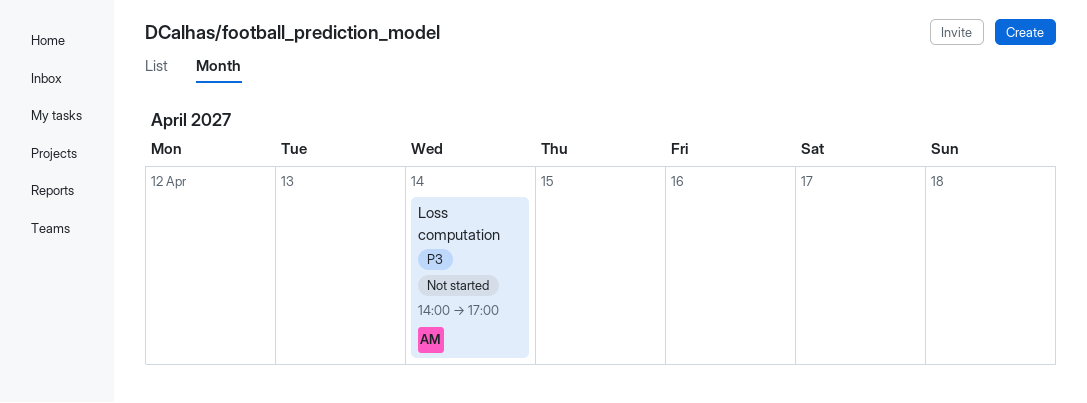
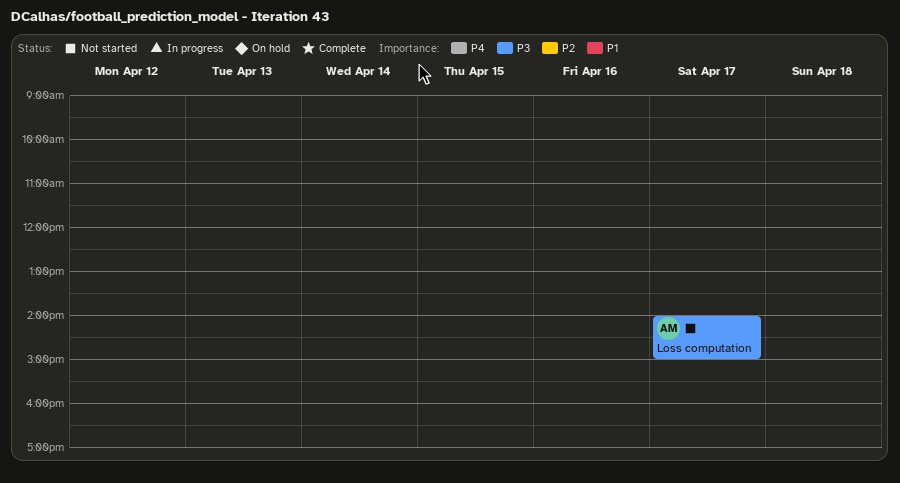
Loss computation, day: Apr 14 -> Apr 17
Loss computation, ends: 17:00 -> 15:00

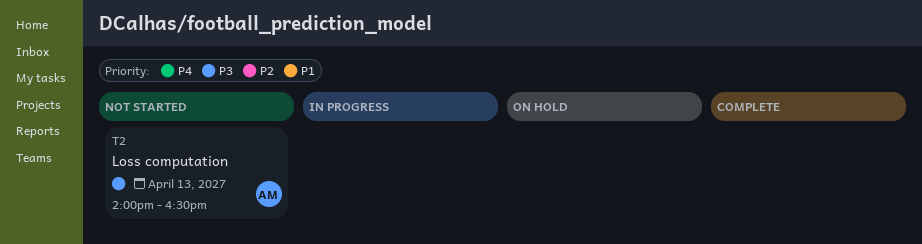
Loss computation, day: Apr 17 -> Apr 13
Loss computation, ends: 15:00 -> 16:30

